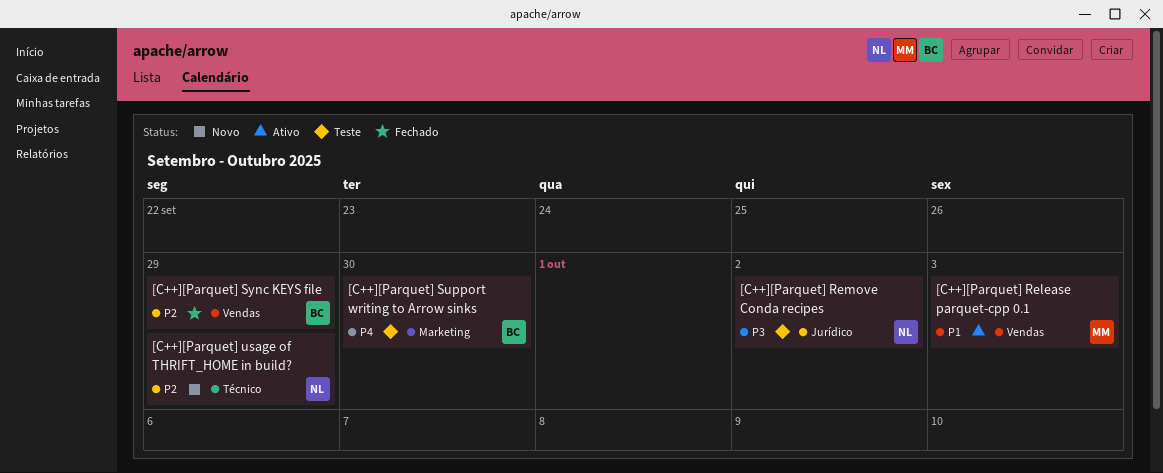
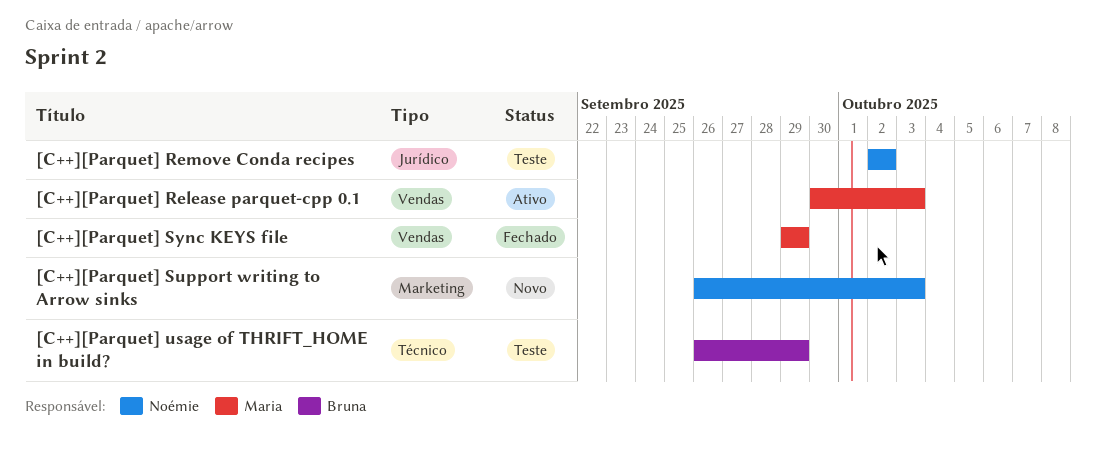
[C++][Parquet] Support writing to Arrow sinks, status: Teste -> Novo
[C++][Parquet] Support writing to Arrow sinks, owner: Bruna -> Noémie
[C++][Parquet] Support writing to Arrow sinks, due: Sep 30 -> Oct 3
[C++][Parquet] Sync KEYS file, owner: Bruna -> Maria
[C++][Parquet] usage of THRIFT_HOME in build?, status: Novo -> Teste
[C++][Parquet] usage of THRIFT_HOME in build?, owner: Noémie -> Bruna

